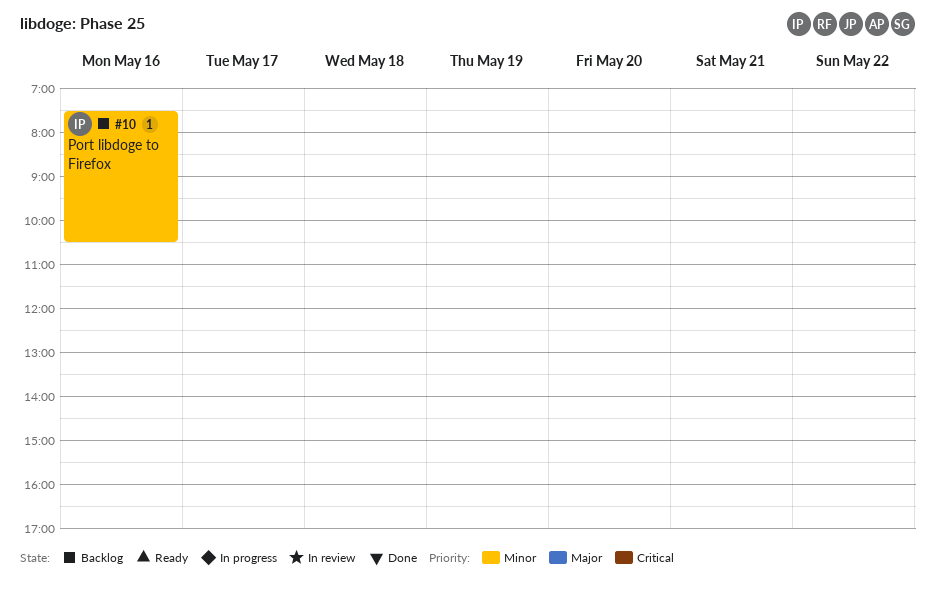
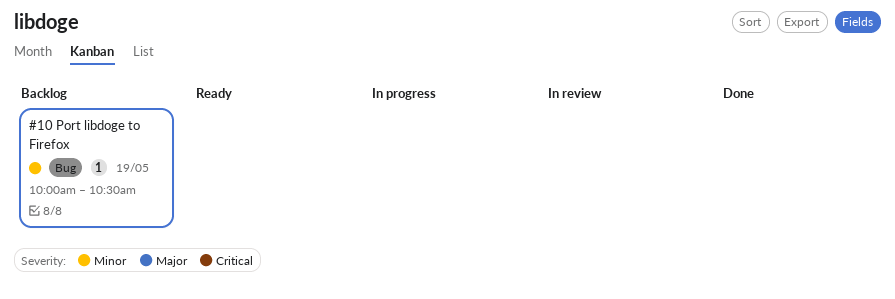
#10, day: May 16 -> May 19
#10, begins: 07:30 -> 10:00

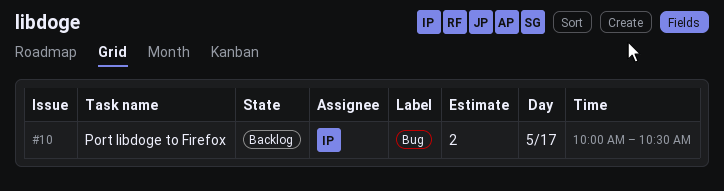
#10, estimate: 1 -> 2
#10, day: May 19 -> May 17

